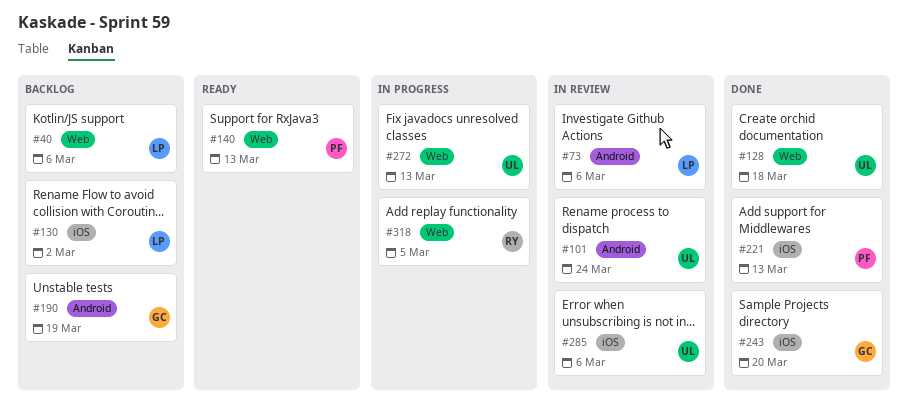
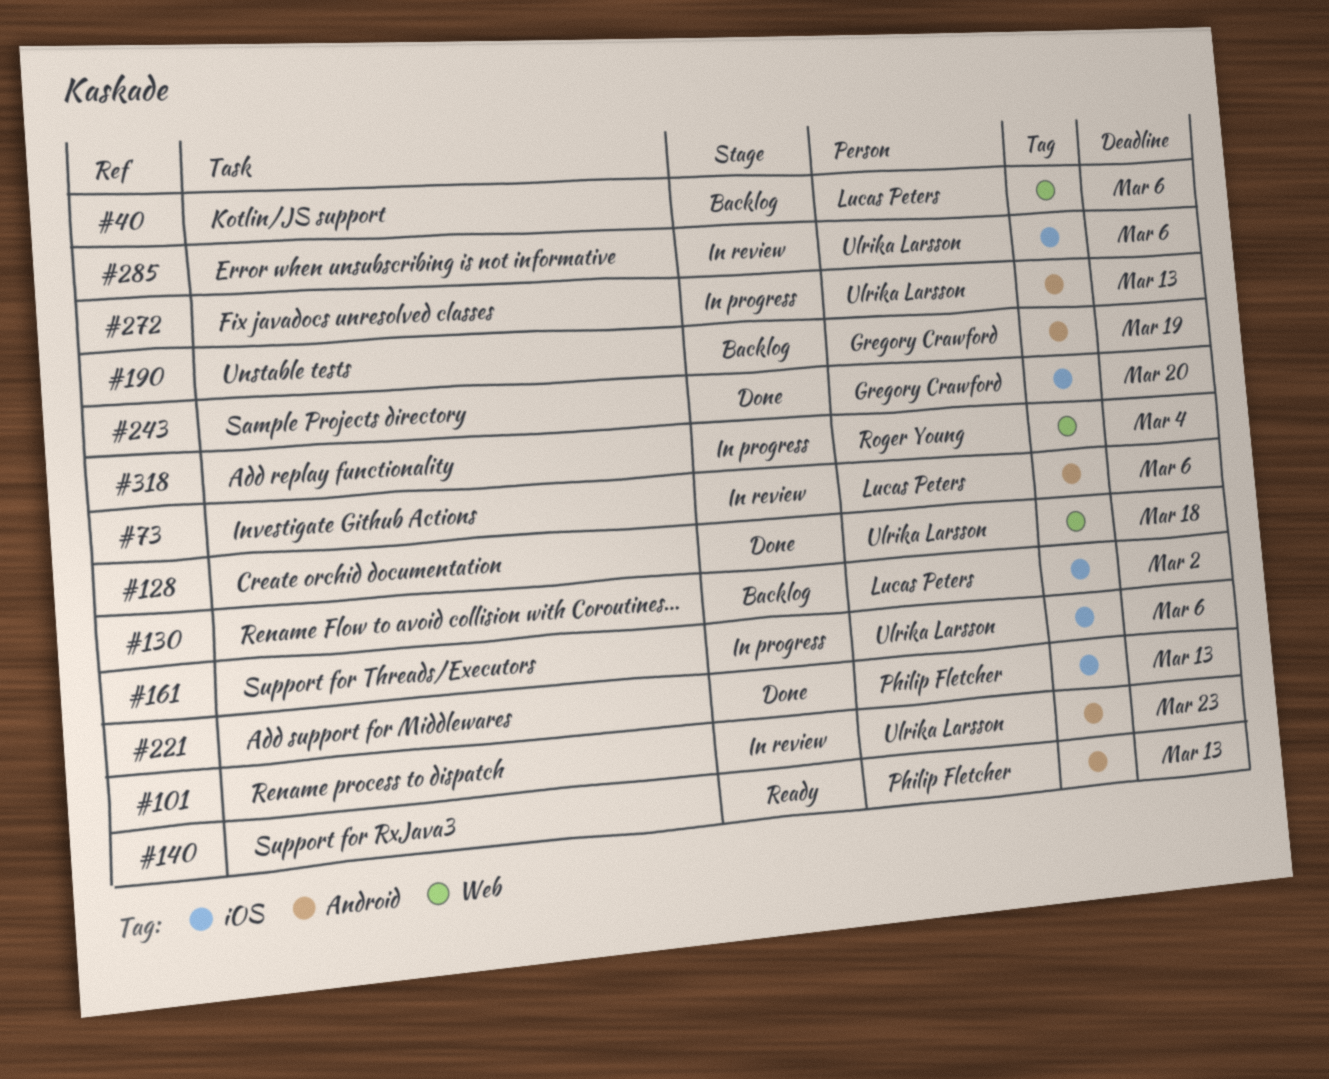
#101, due: Mar 24 -> Mar 23
#140, label: Web -> Android
#161: none -> present
#272, label: Web -> Android
#318, due: Mar 5 -> Mar 4

